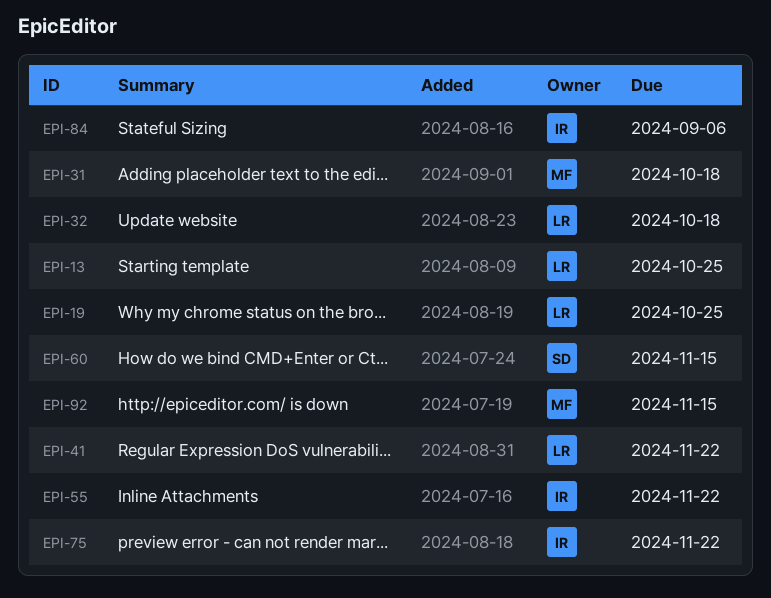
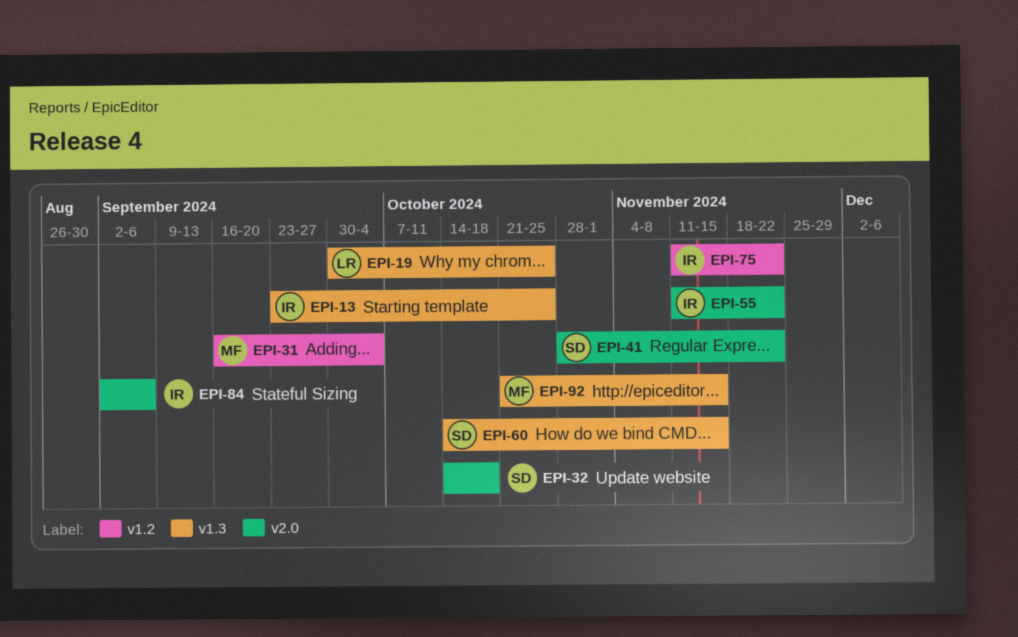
EPI-13, owner: LR -> IR
EPI-31, due: Oct 18 -> Oct 4
EPI-32, owner: LR -> SD
EPI-41, owner: LR -> SD

